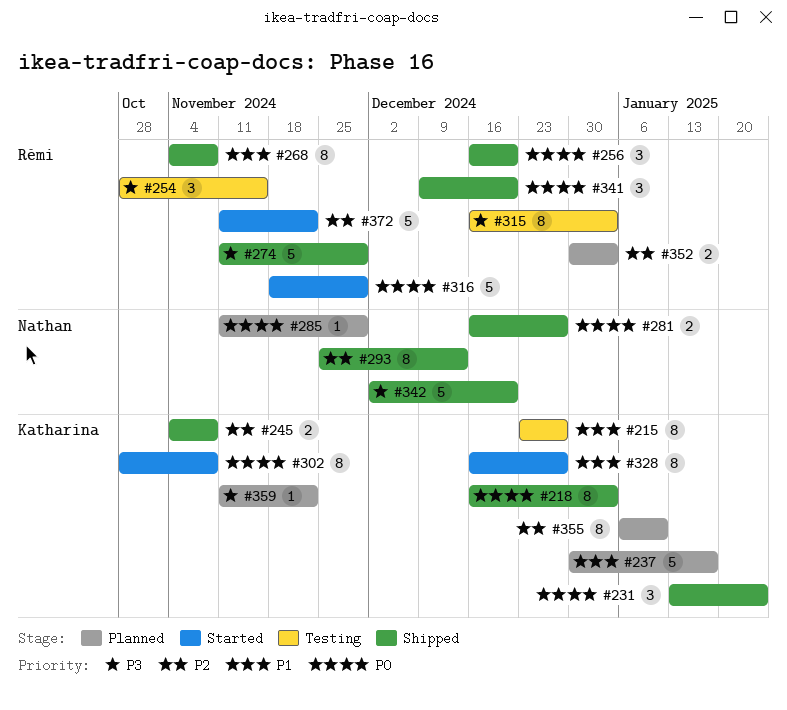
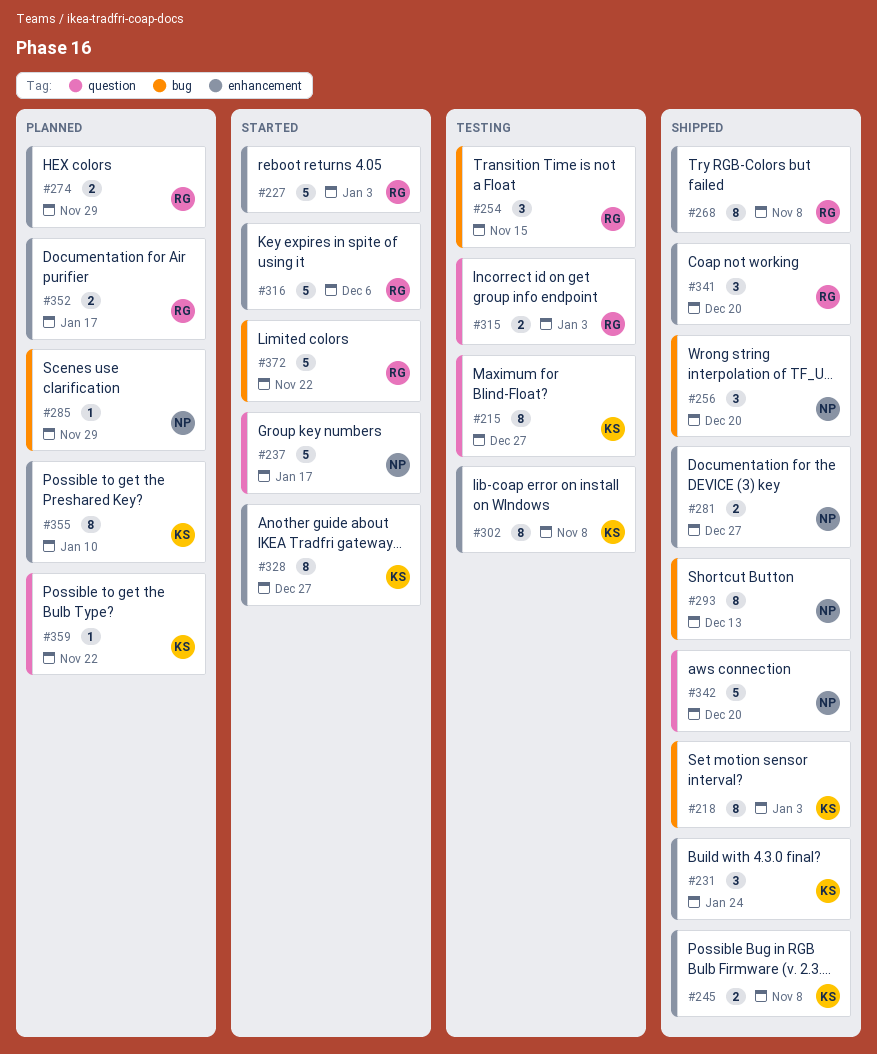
#227: none -> present
#237, status: Planned -> Started
#237, owner: Katharina -> Nathan
#256, owner: Rémi -> Nathan
#274, status: Shipped -> Planned
#274, estimate: 5 -> 2
#302, status: Started -> Testing
#315, estimate: 8 -> 2
#316, due: Nov 29 -> Dec 6
#352, due: Jan 3 -> Jan 17

